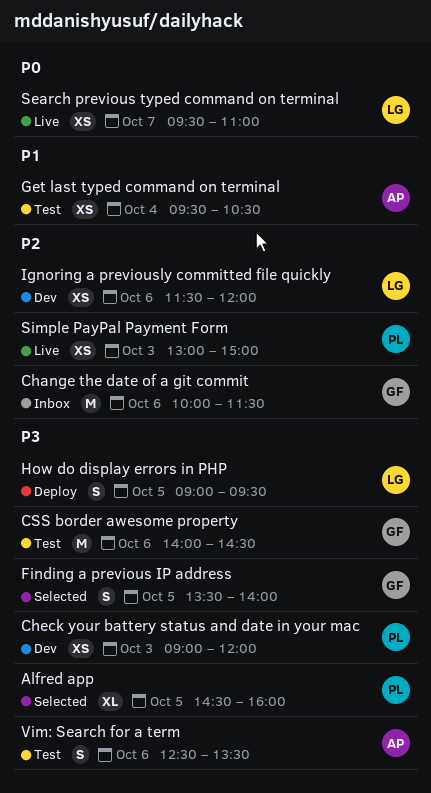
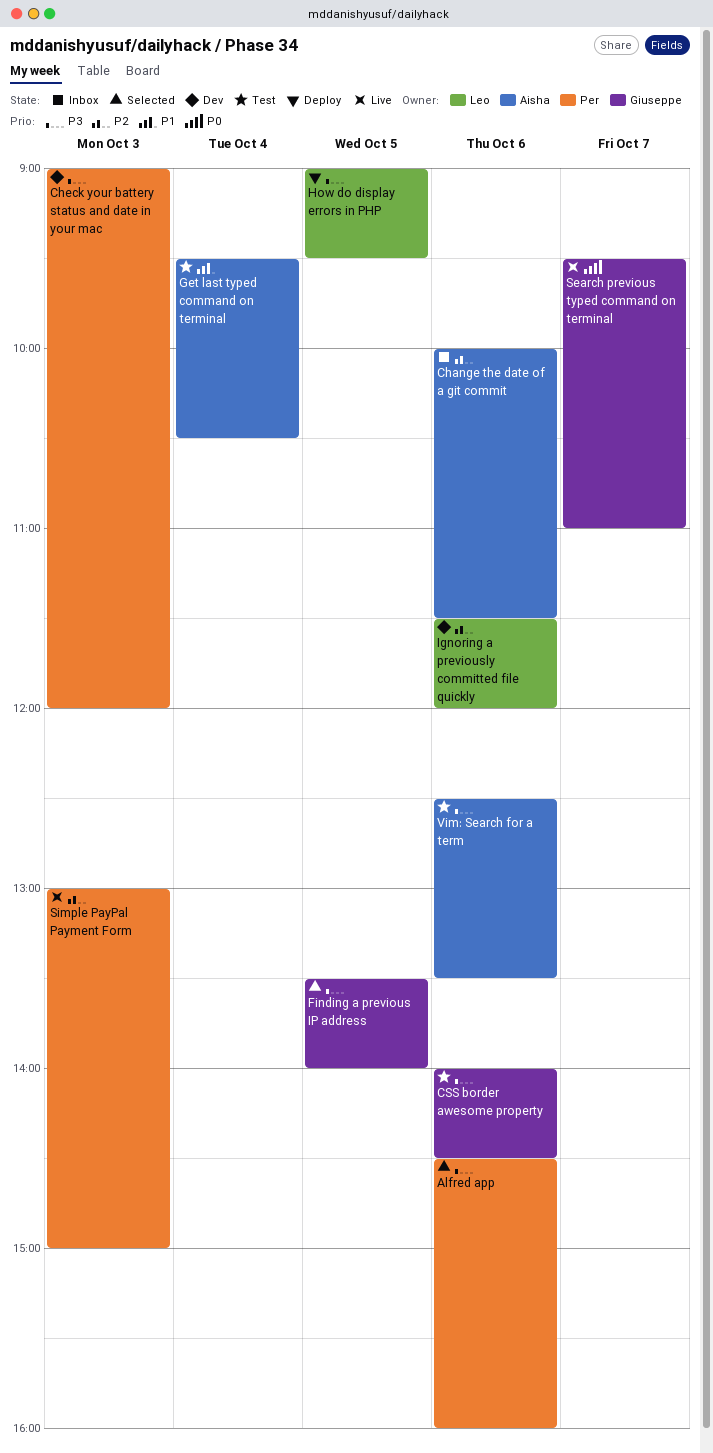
Alfred app, day: Oct 5 -> Oct 6
Change the date of a git commit, owner: Giuseppe -> Aisha
Search previous typed command on terminal, owner: Leo -> Giuseppe

